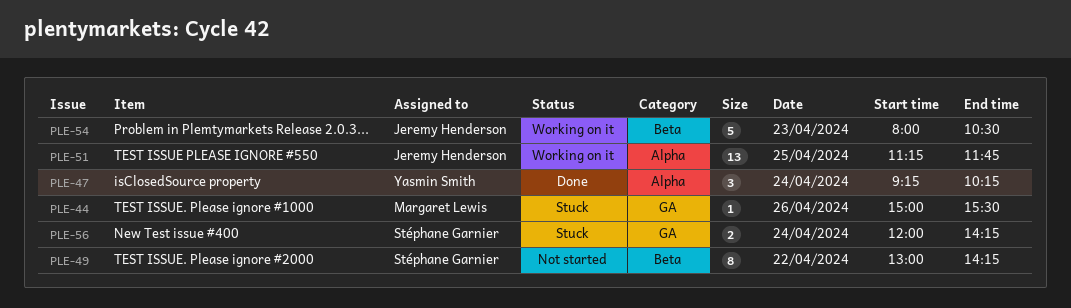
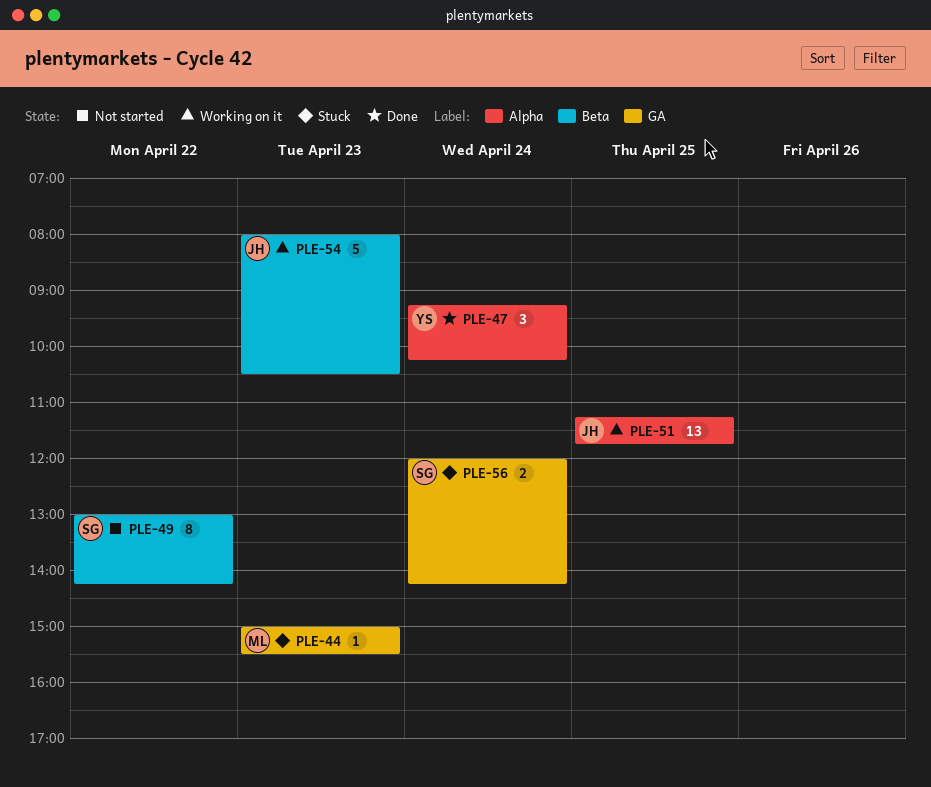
PLE-44, day: Apr 26 -> Apr 23

